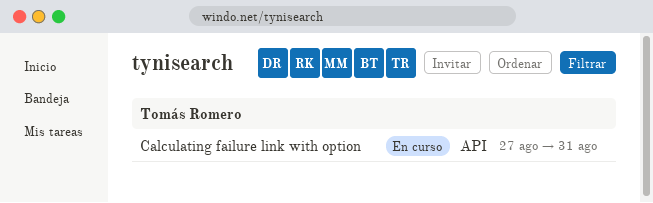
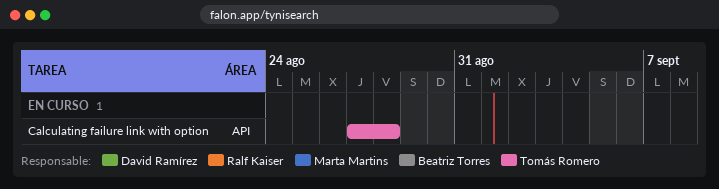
Calculating failure link with option, due: Aug 31 -> Aug 28

